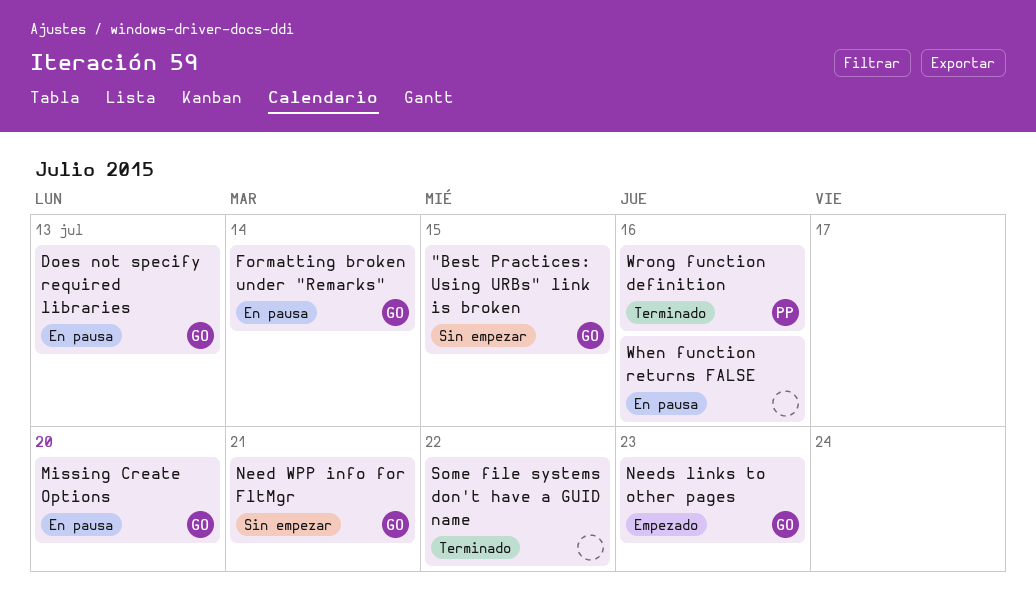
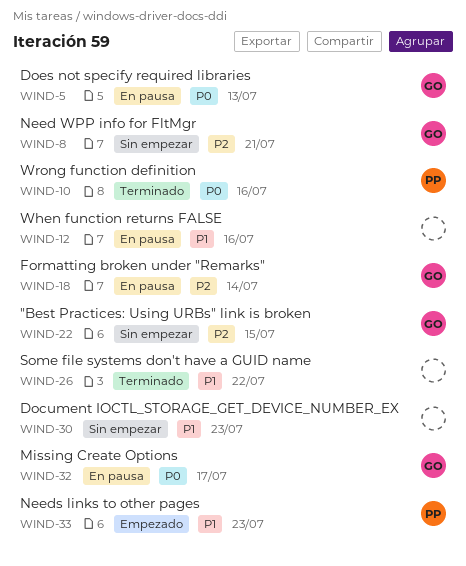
Document IOCTL_STORAGE_GET_DEVICE_NUMBER_EX: none -> present
Missing Create Options, due: Jul 20 -> Jul 17
Needs links to other pages, owner: GO -> PP

